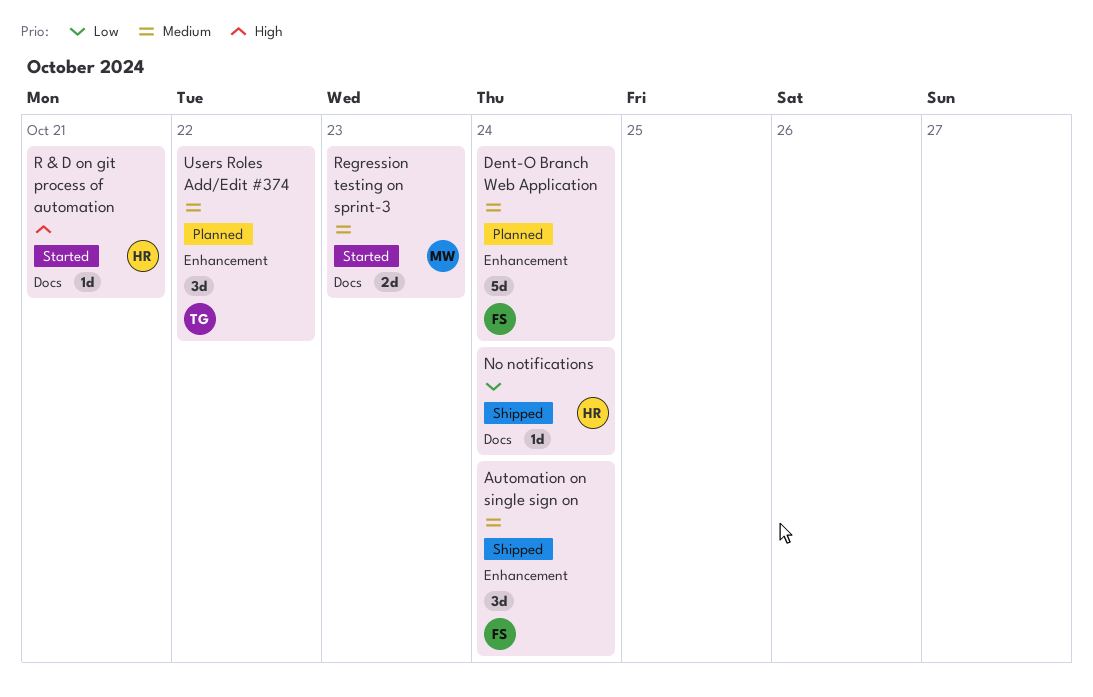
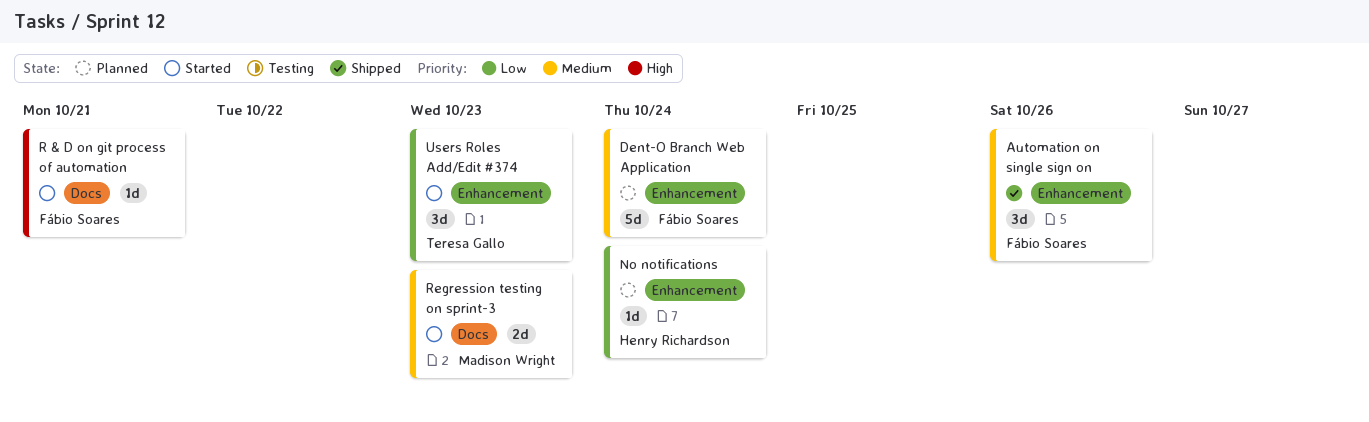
Automation on single sign on, due: Oct 24 -> Oct 26
No notifications, status: Shipped -> Planned
No notifications, label: Docs -> Enhancement
R & D on git process of automation, owner: Henry Richardson -> Fábio Soares
Users Roles Add/Edit #374, status: Planned -> Started
Users Roles Add/Edit #374, priority: Medium -> Low
Users Roles Add/Edit #374, due: Oct 22 -> Oct 23

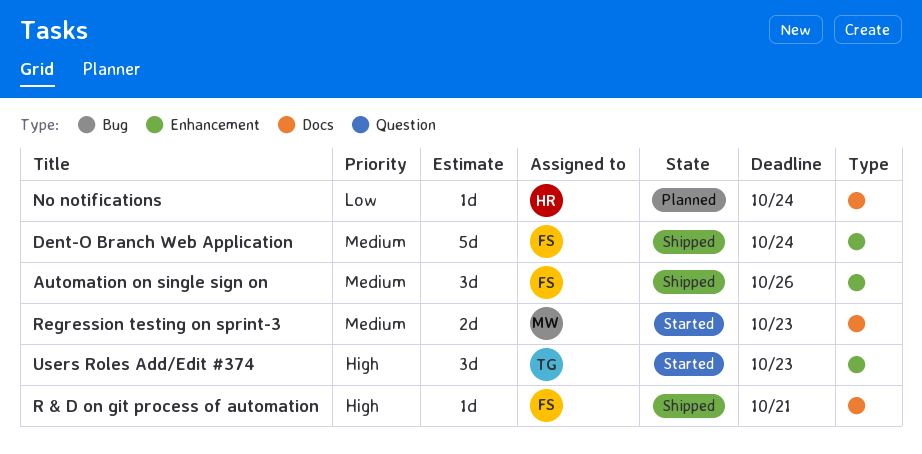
Dent-O Branch Web Application, status: Planned -> Shipped
No notifications, label: Enhancement -> Docs
R & D on git process of automation, status: Started -> Shipped
Users Roles Add/Edit #374, priority: Low -> High

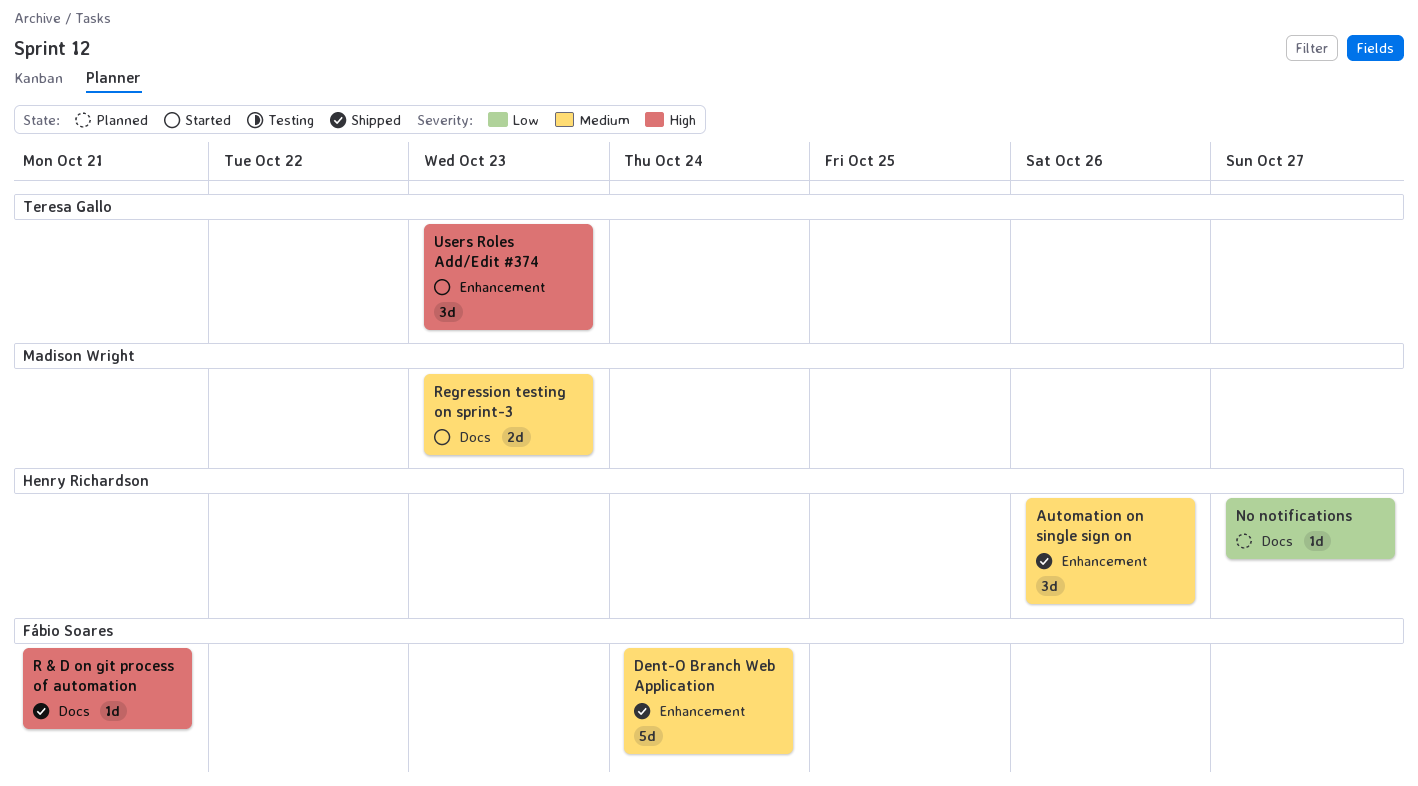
Automation on single sign on, owner: Fábio Soares -> Henry Richardson
No notifications, due: Oct 24 -> Oct 27

